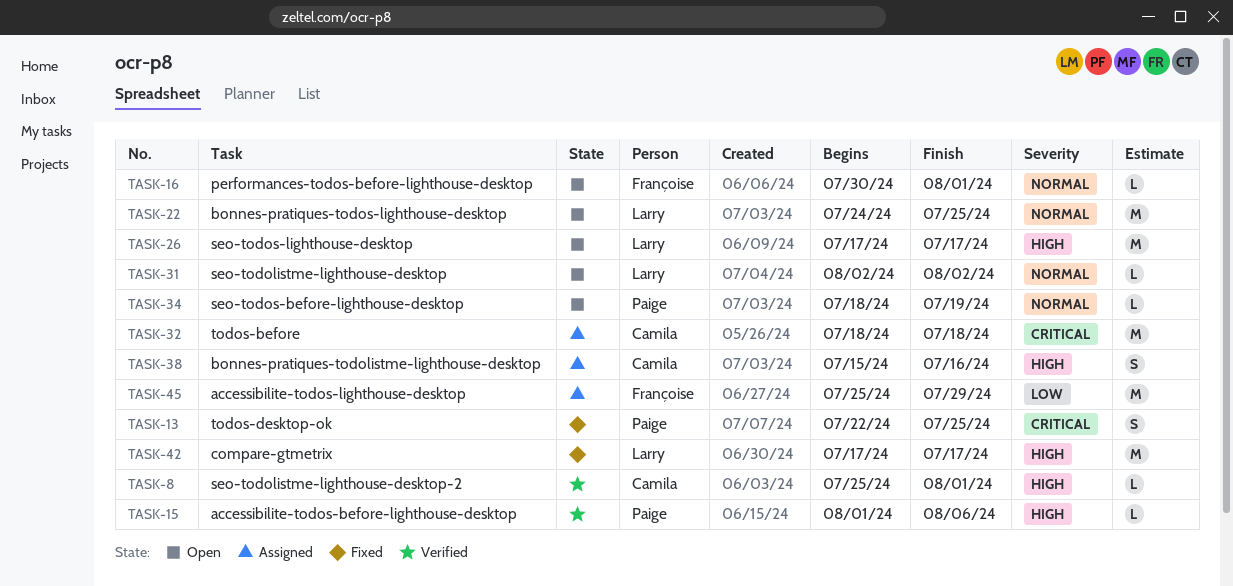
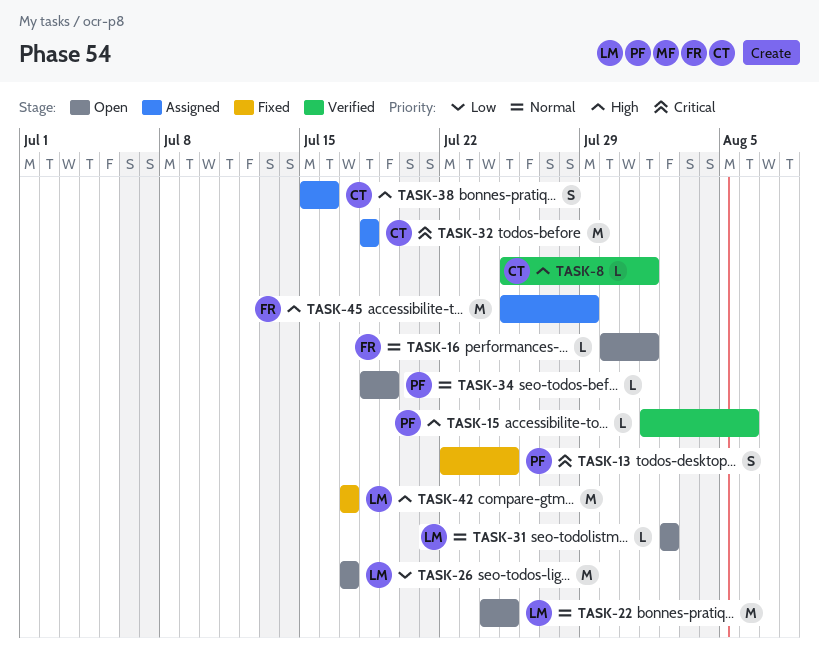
TASK-26, priority: High -> Low
TASK-45, priority: Low -> High

